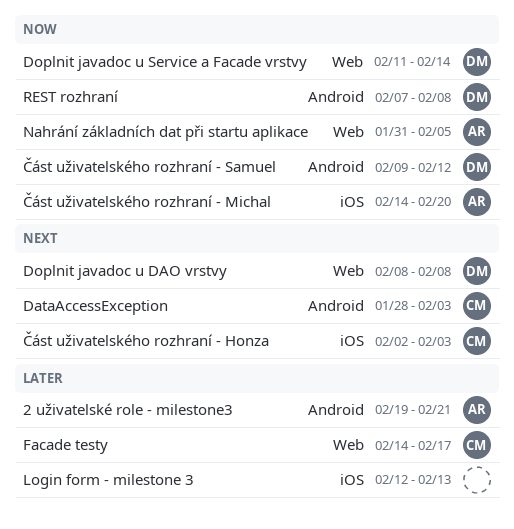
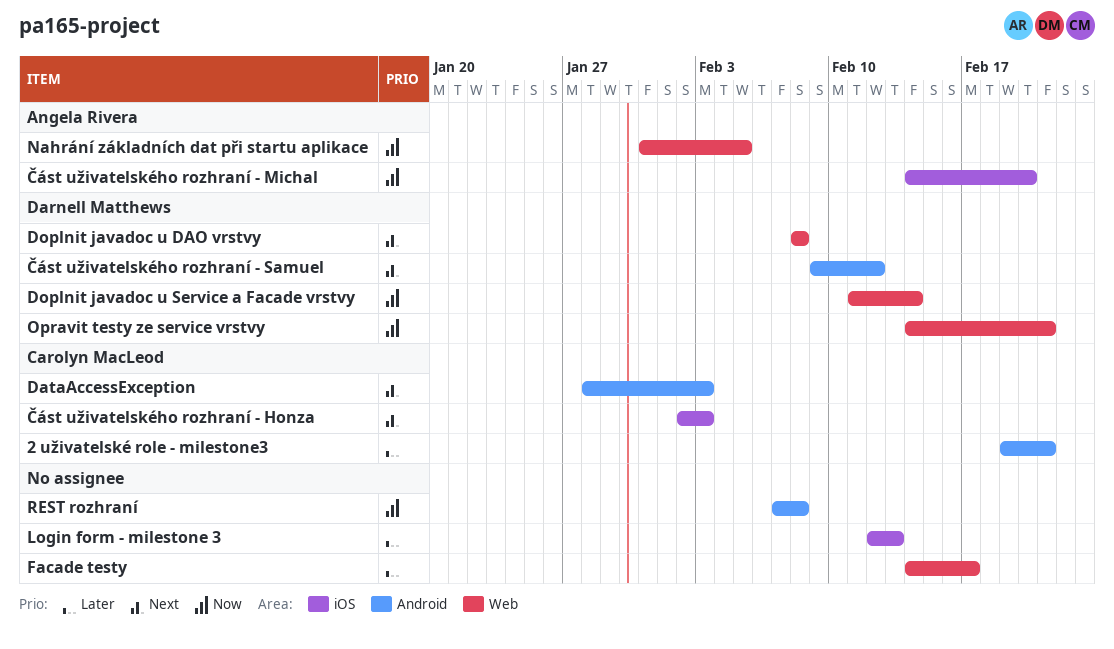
2 uživatelské role - milestone3, owner: Angela Rivera -> Carolyn MacLeod
Facade testy, owner: Carolyn MacLeod -> none
Opravit testy ze service vrstvy: none -> present
REST rozhraní, owner: Darnell Matthews -> none
Část uživatelského rozhraní - Samuel, priority: Now -> Next

